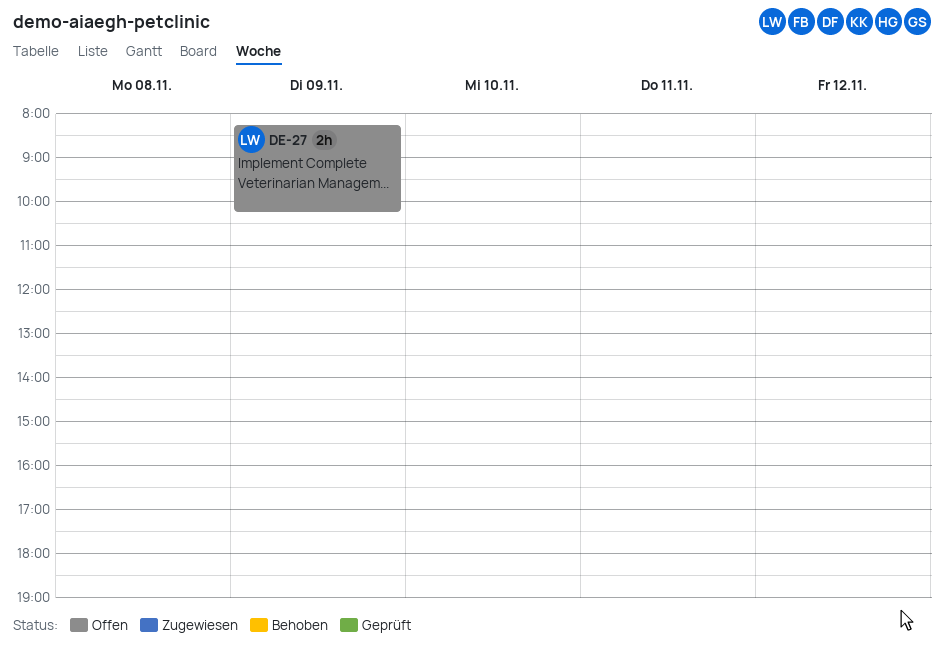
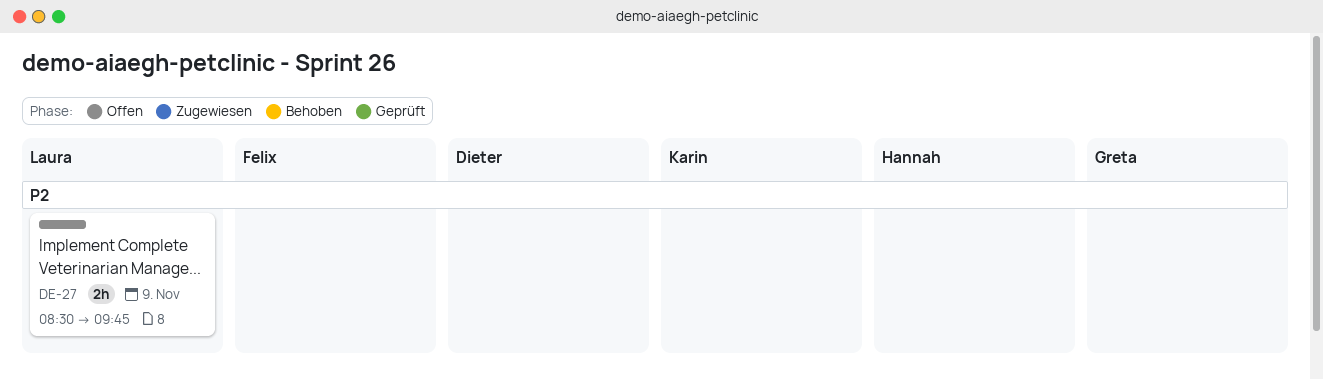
DE-27, begins: 08:15 -> 08:30
DE-27, ends: 10:15 -> 09:45

